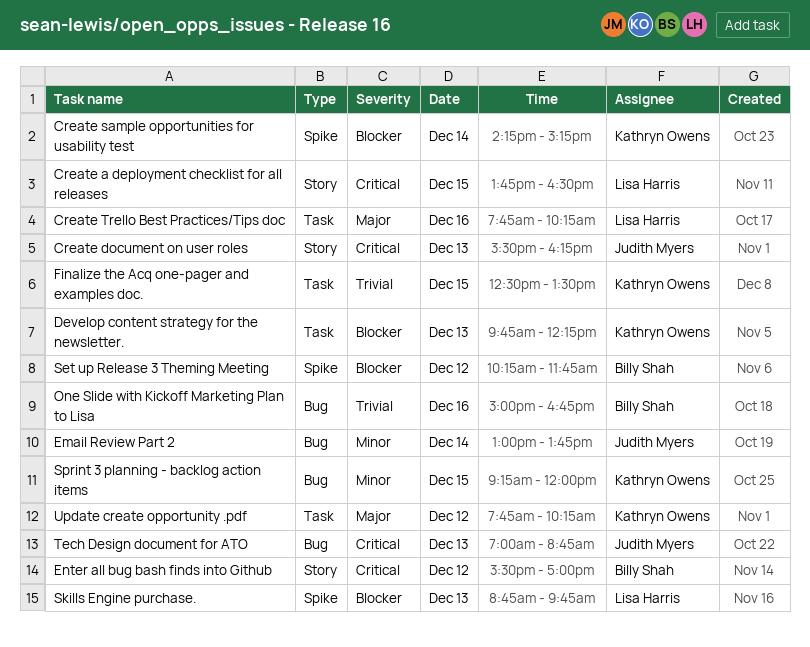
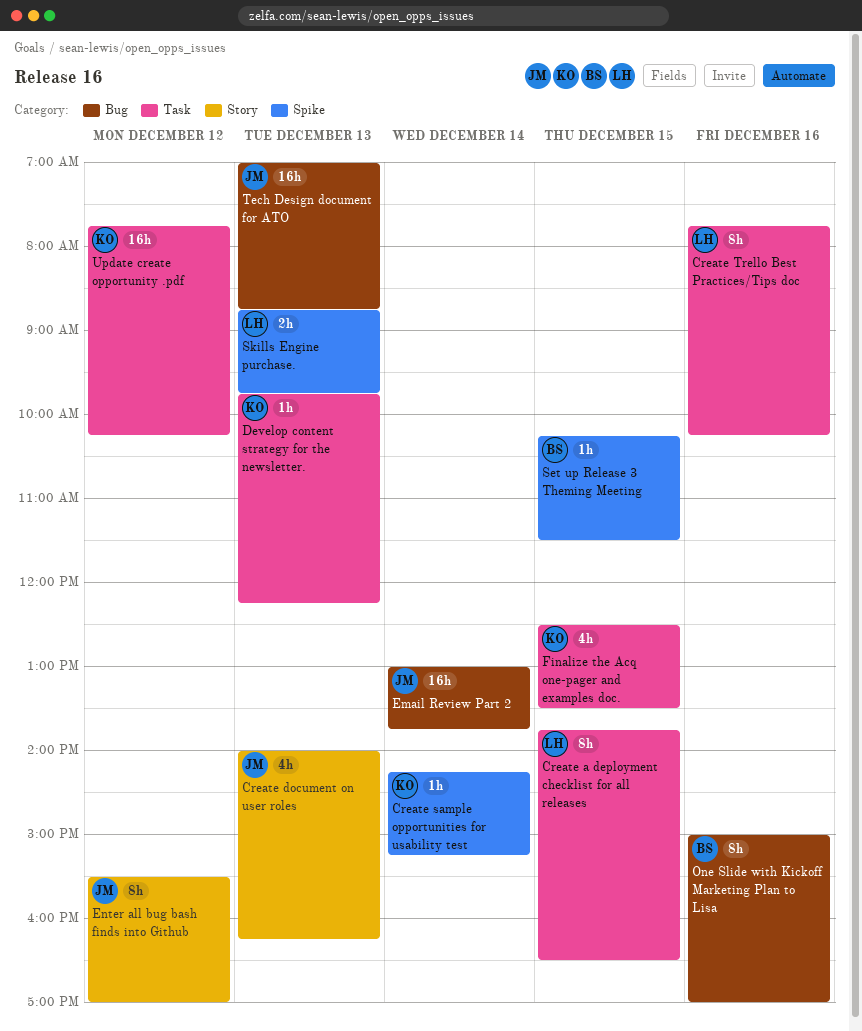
Create a deployment checklist for all releases, label: Story -> Task
Create document on user roles, begins: 15:30 -> 14:00
Enter all bug bash finds into Github, owner: Billy Shah -> Judith Myers
One Slide with Kickoff Marketing Plan to Lisa, ends: 16:45 -> 17:00
Set up Release 3 Theming Meeting, day: Dec 12 -> Dec 15
Set up Release 3 Theming Meeting, ends: 11:45 -> 11:30
Sprint 3 planning - backlog action items: present -> none

